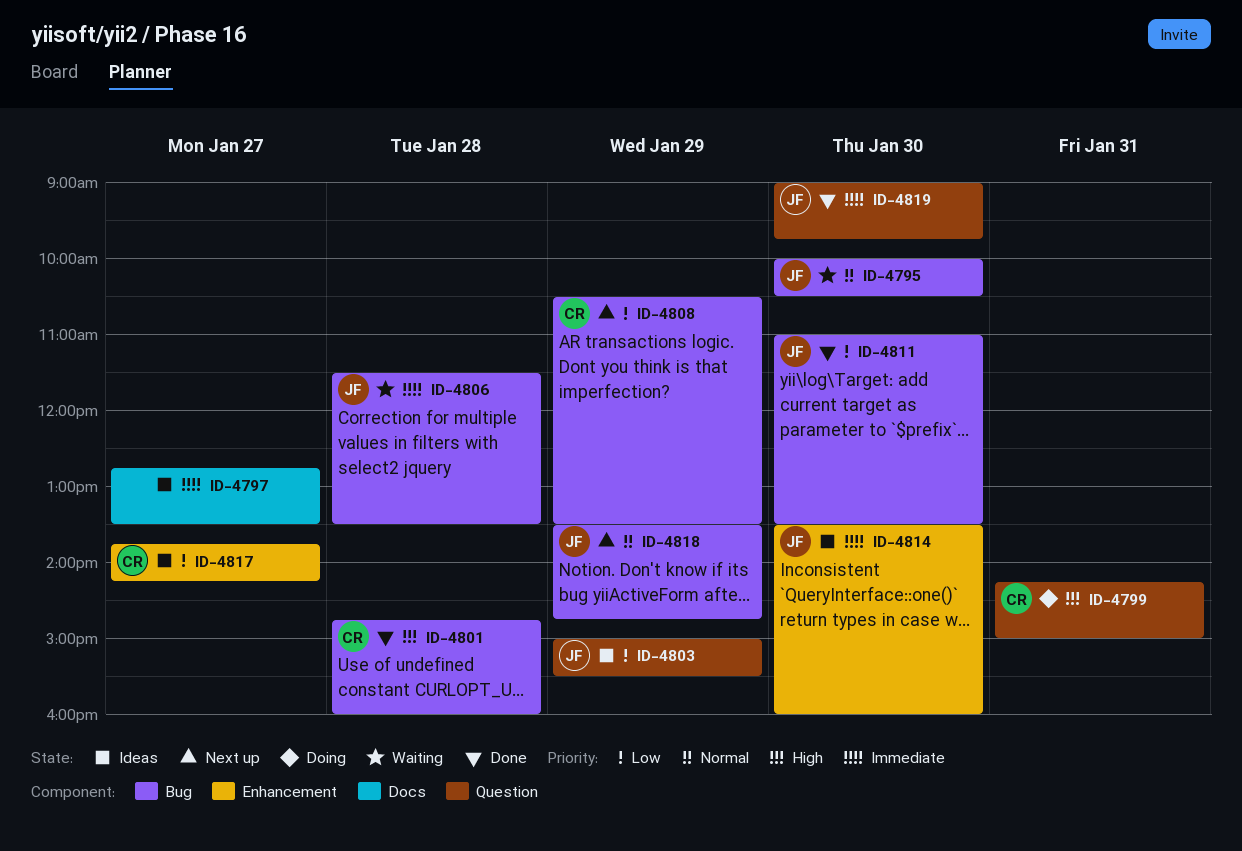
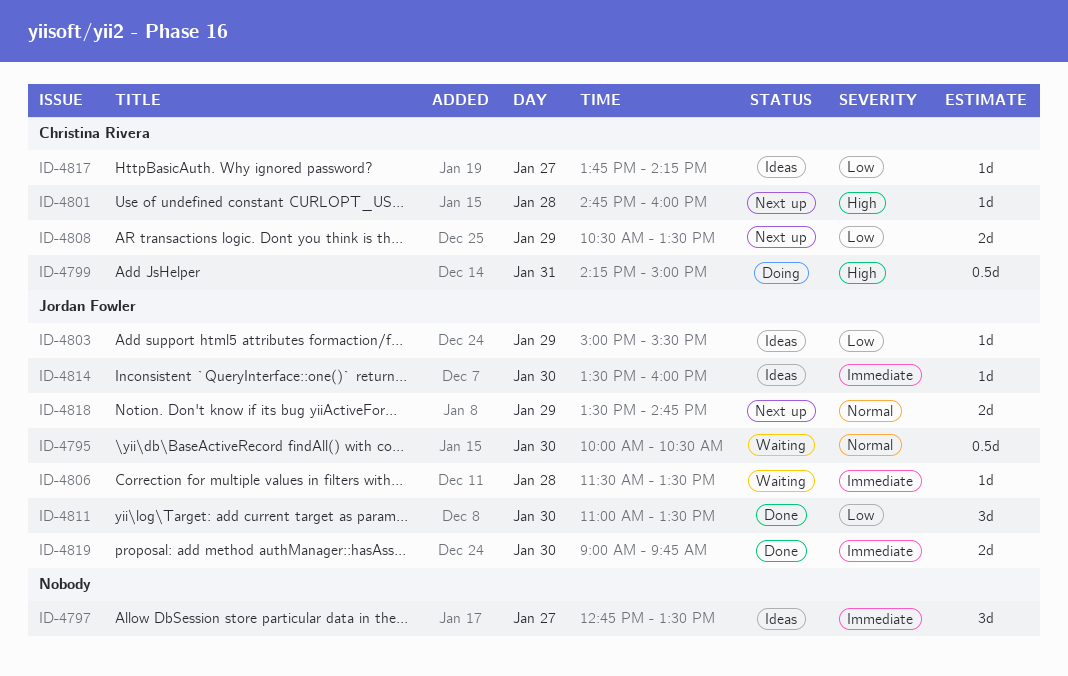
ID-4801, status: Done -> Next up

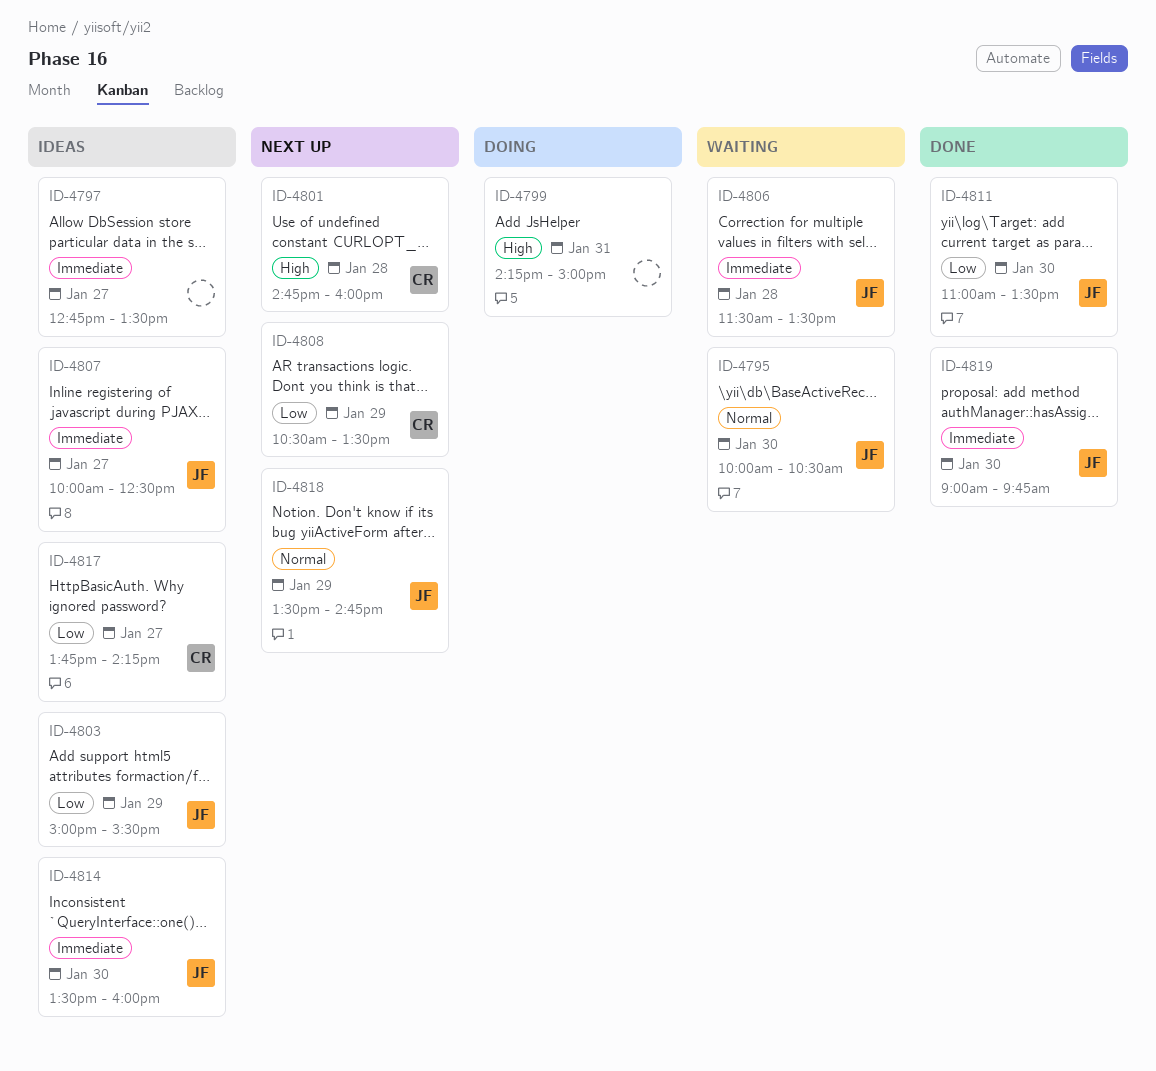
ID-4799, owner: Christina Rivera -> none
ID-4807: none -> present

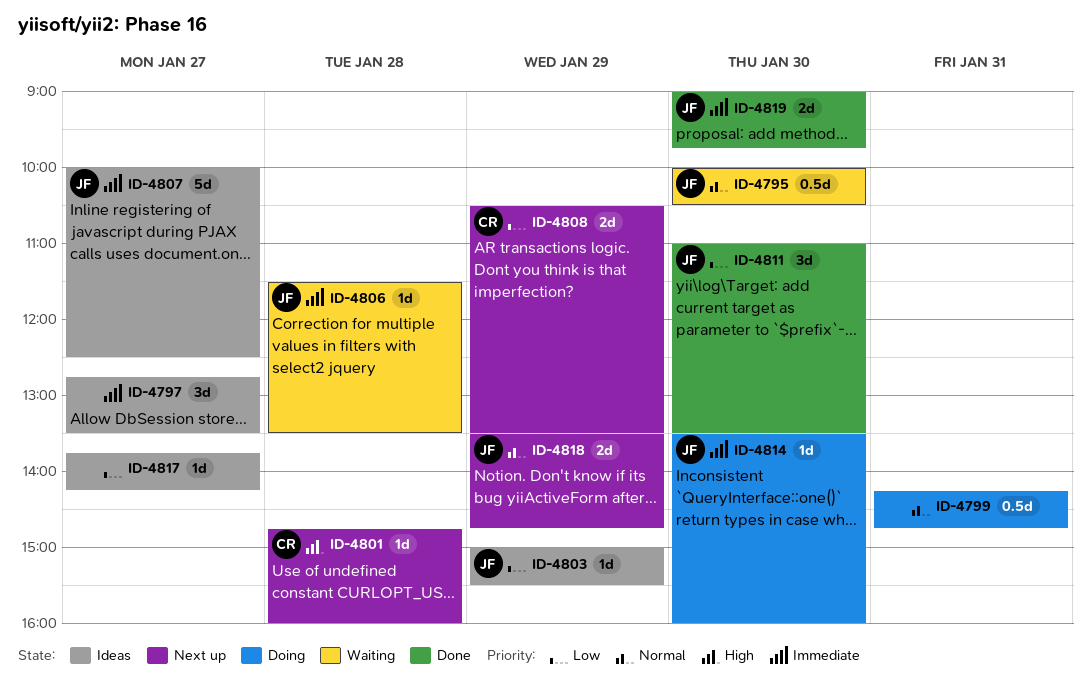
ID-4799, priority: High -> Normal
ID-4799, ends: 15:00 -> 14:45
ID-4814, status: Ideas -> Doing
ID-4817, owner: CR -> none

